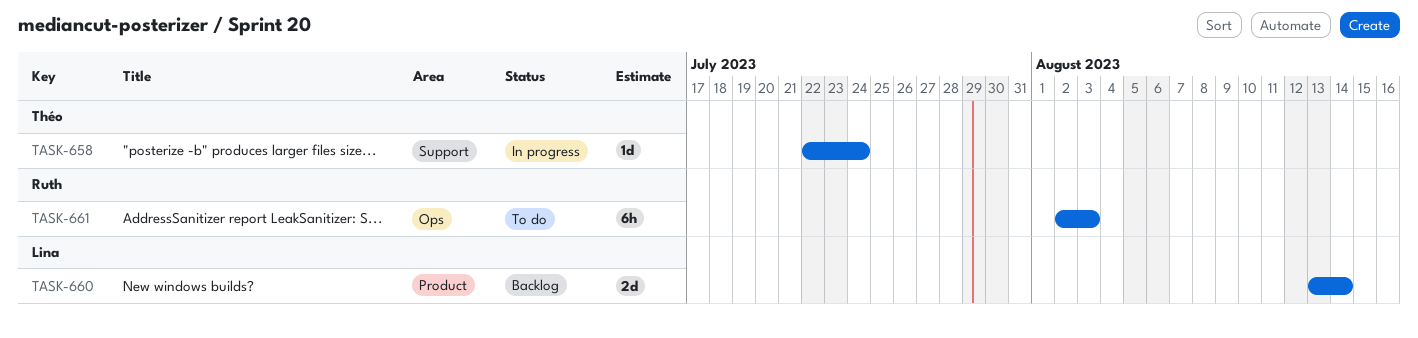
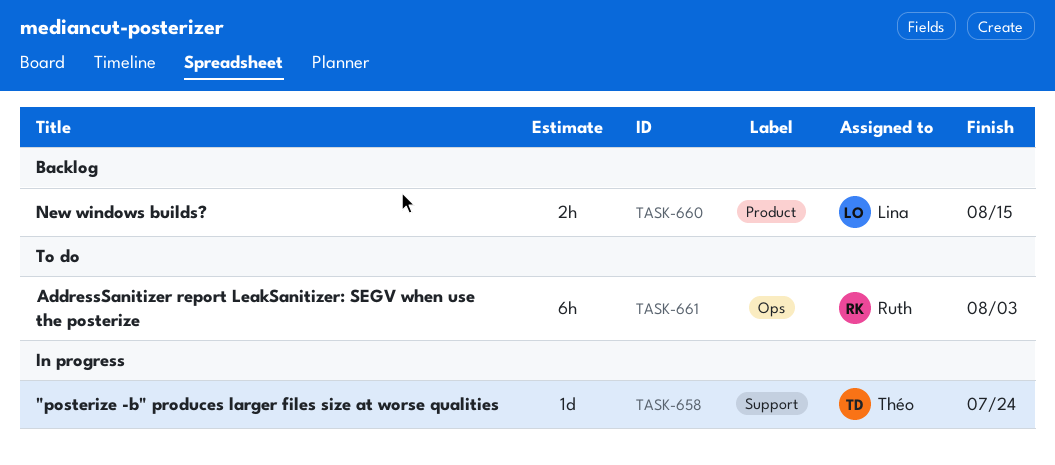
TASK-660, estimate: 2d -> 2h
TASK-660, due: Aug 14 -> Aug 15

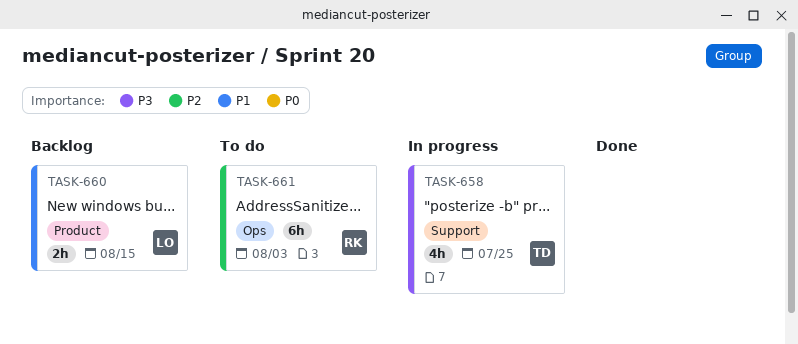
TASK-658, estimate: 1d -> 4h
TASK-658, due: Jul 24 -> Jul 25

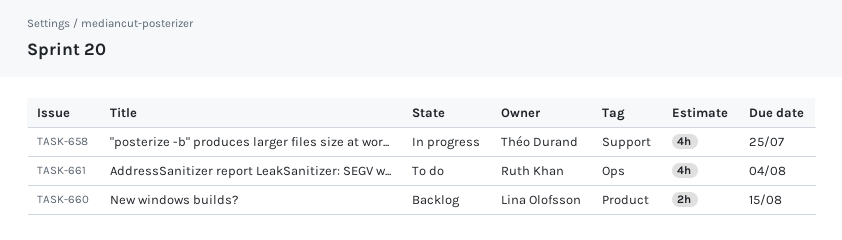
TASK-661, estimate: 6h -> 4h
TASK-661, due: Aug 3 -> Aug 4

